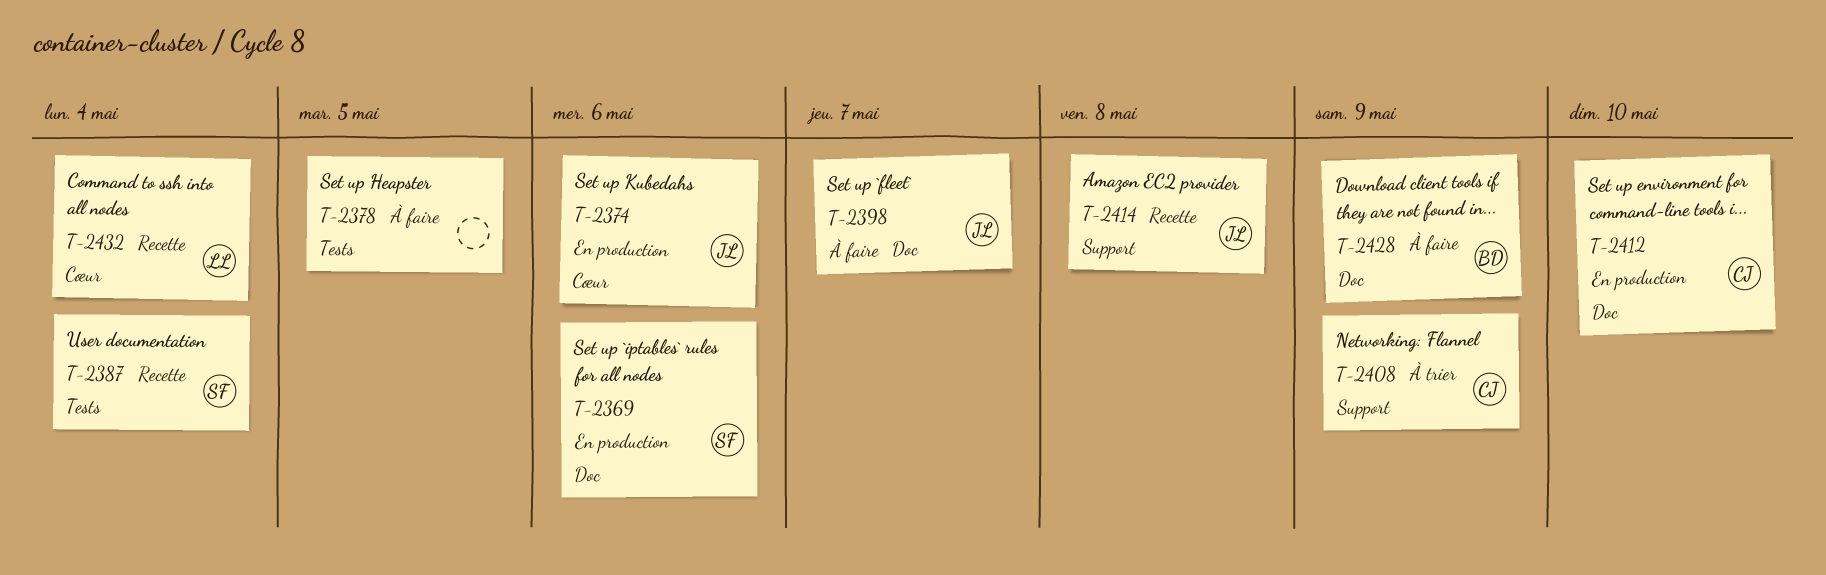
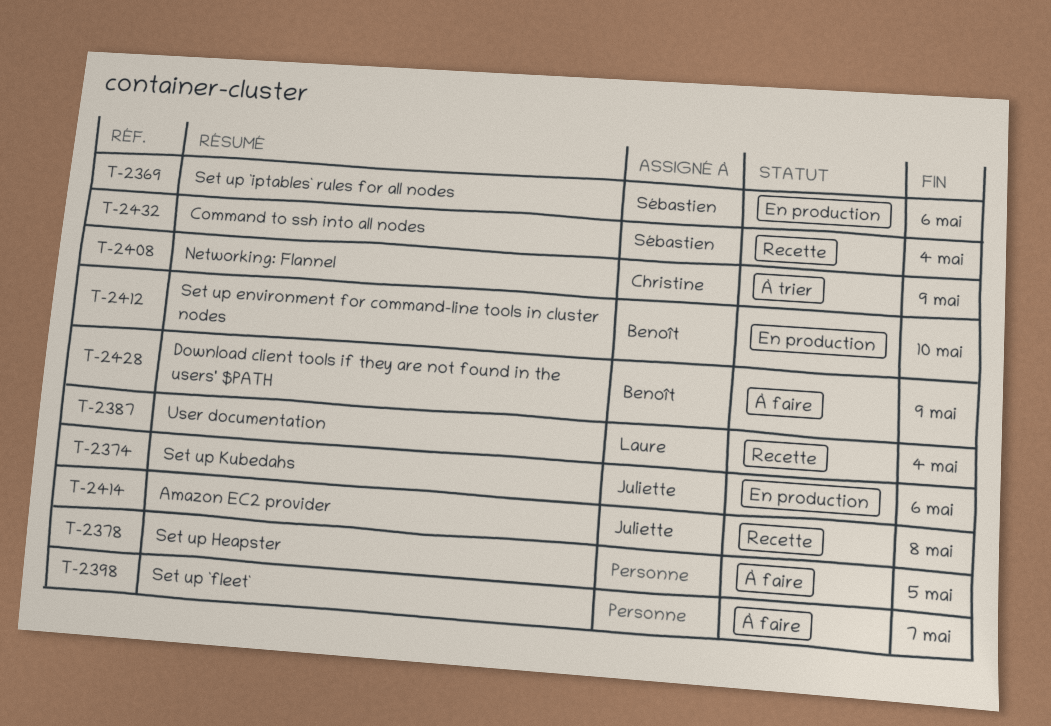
T-2387, owner: Sébastien -> Laure
T-2398, owner: Juliette -> none
T-2412, owner: Christine -> Benoît
T-2432, owner: Laure -> Sébastien

